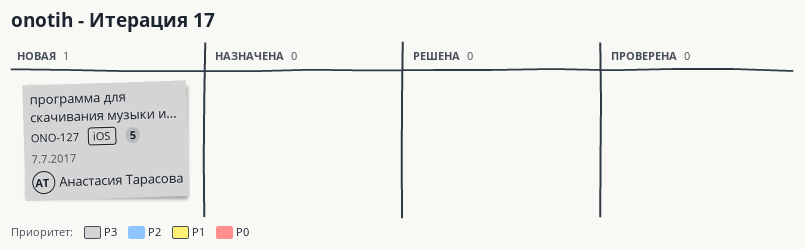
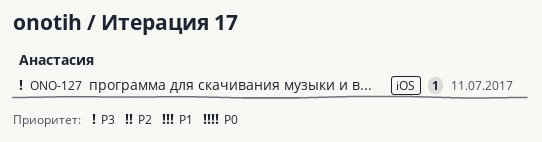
ONO-127, estimate: 5 -> 1
ONO-127, due: Jul 7 -> Jul 11

